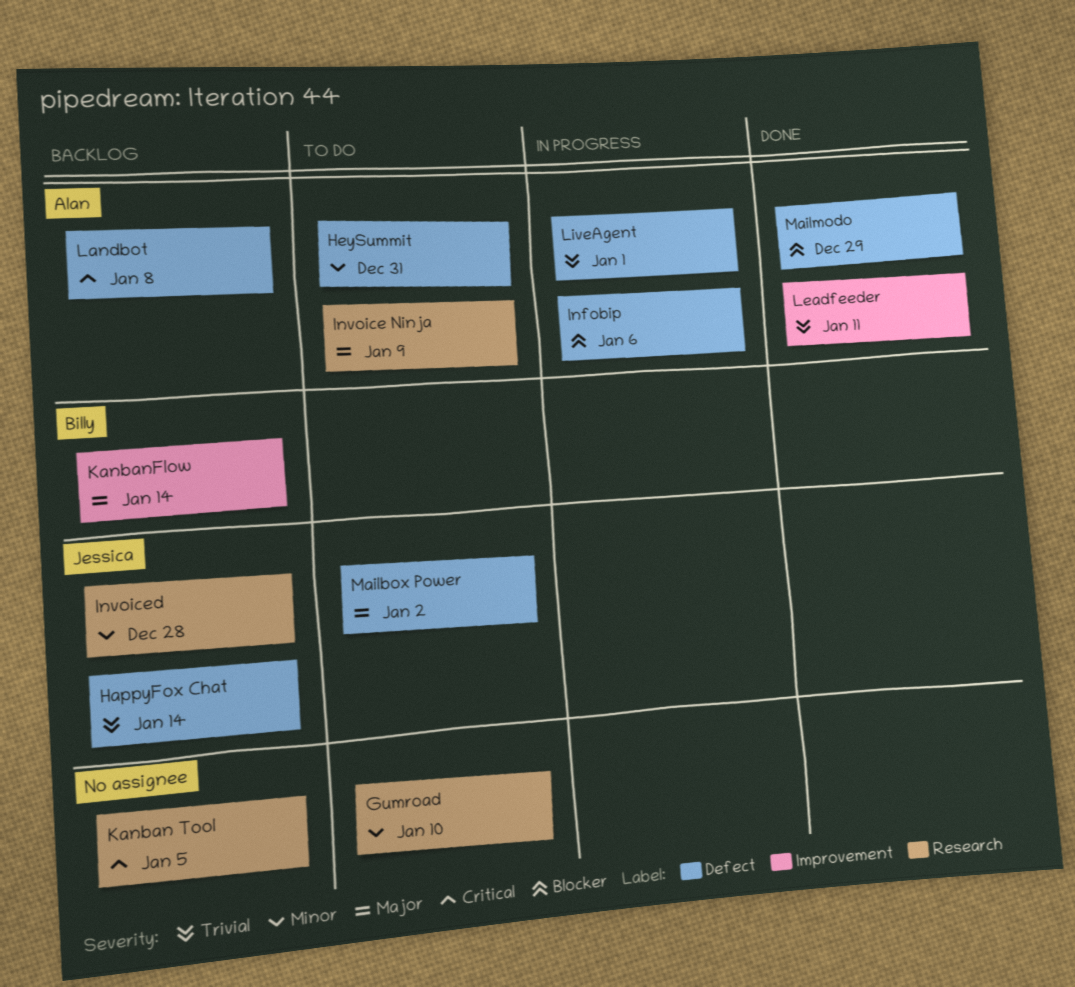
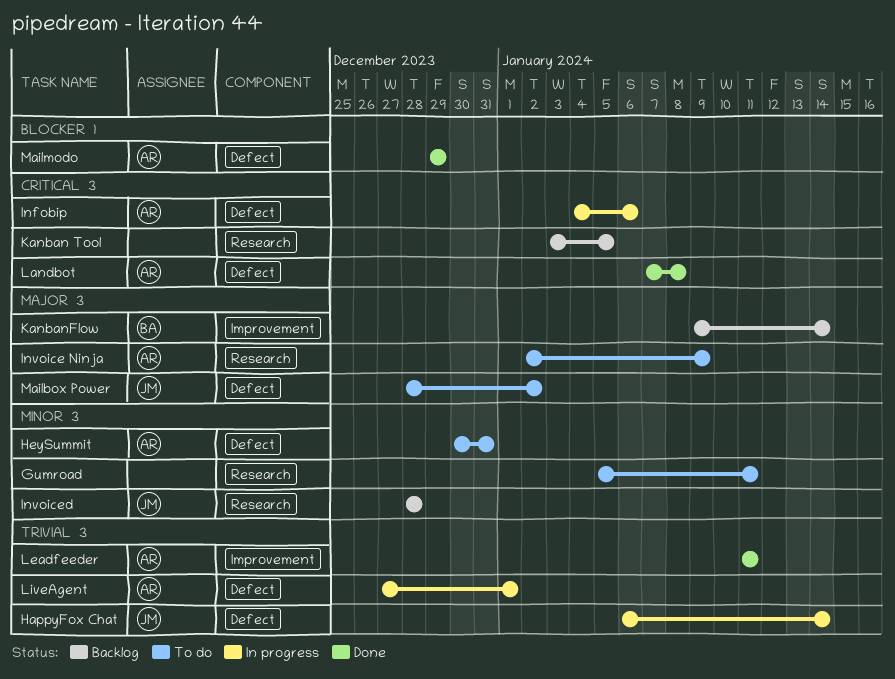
Gumroad, due: Jan 10 -> Jan 11
HappyFox Chat, status: Backlog -> In progress
Infobip, priority: Blocker -> Critical
Landbot, status: Backlog -> Done

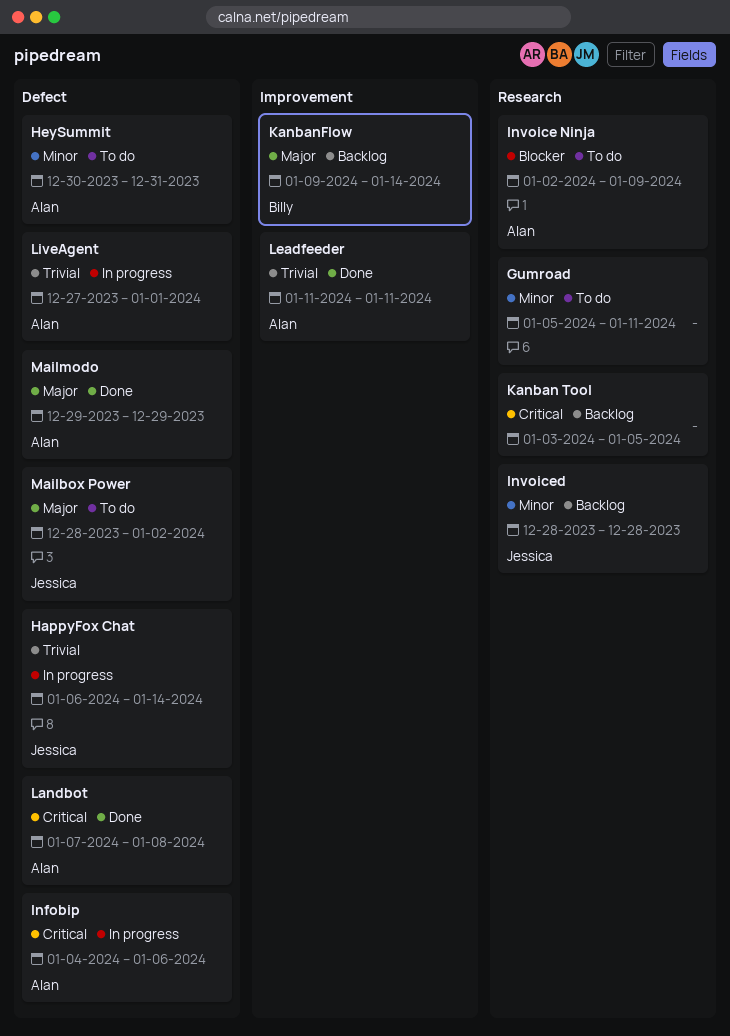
Invoice Ninja, priority: Major -> Blocker
Mailmodo, priority: Blocker -> Major

